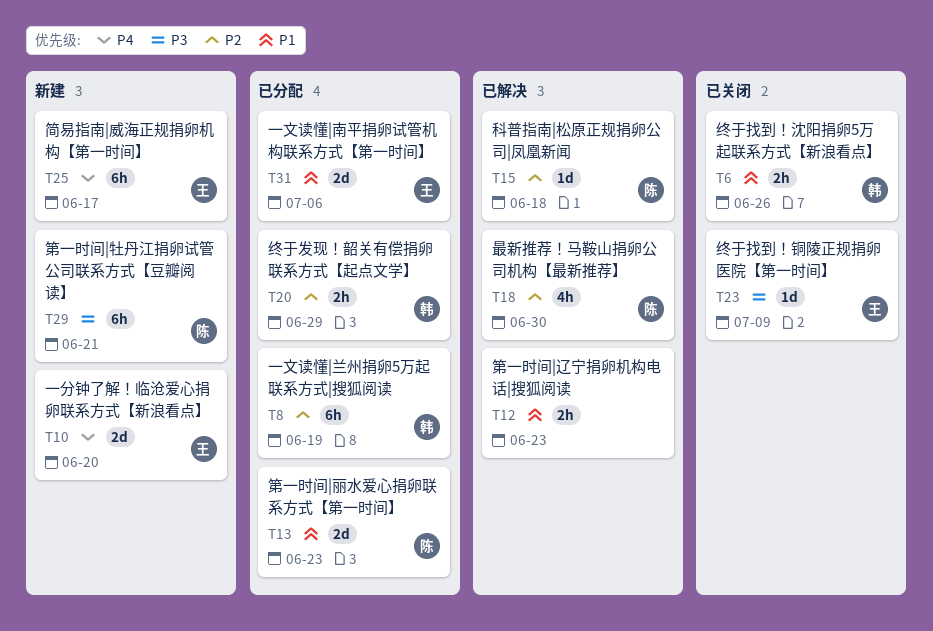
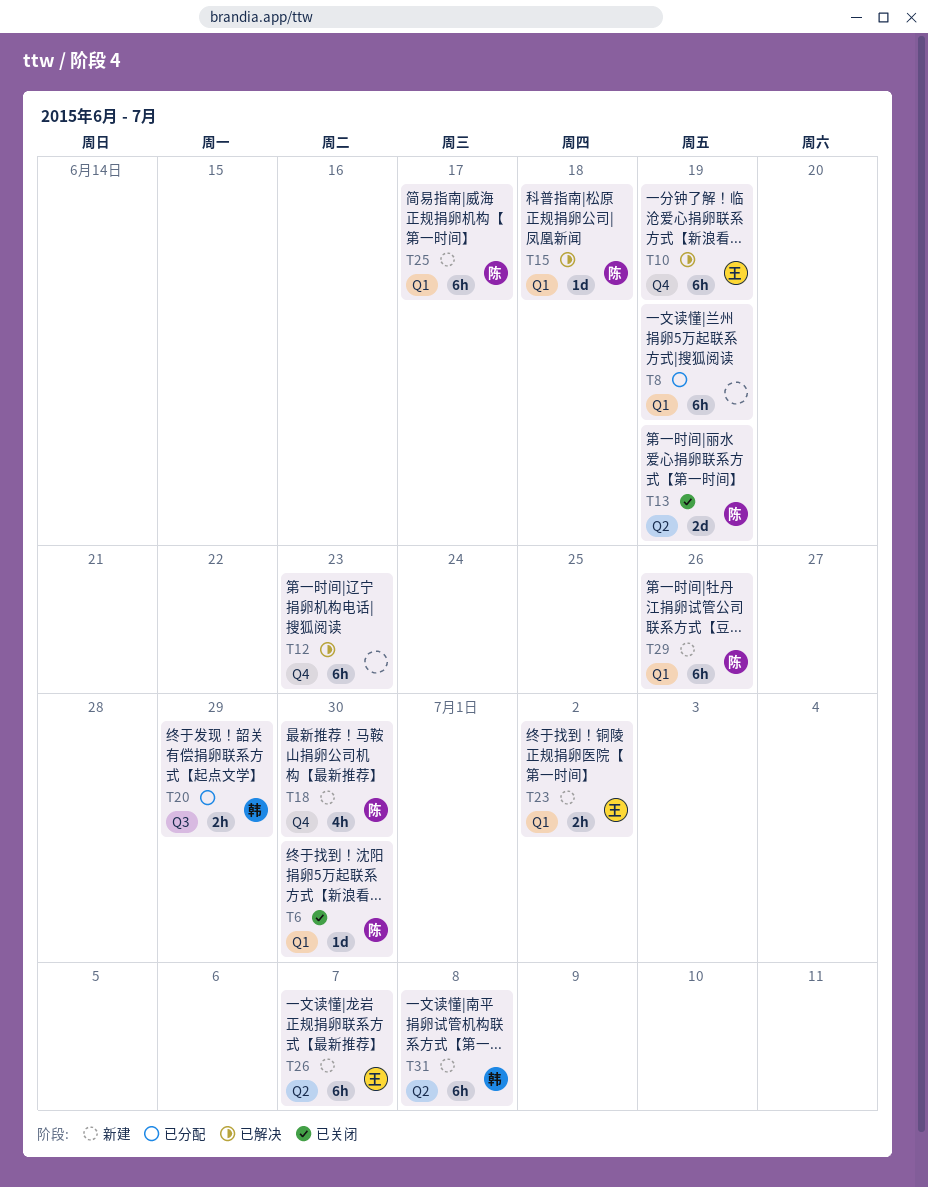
T6, owner: 韩 -> 陈
T6, estimate: 2h -> 1d
T6, due: Jun 26 -> Jun 30
T8, owner: 韩 -> none
T10, status: 新建 -> 已解决
T10, estimate: 2d -> 6h
T10, due: Jun 20 -> Jun 19
T12, estimate: 2h -> 6h
T13, status: 已分配 -> 已关闭
T13, due: Jun 23 -> Jun 19
T18, status: 已解决 -> 新建
T23, status: 已关闭 -> 新建
T23, estimate: 1d -> 2h
T23, due: Jul 9 -> Jul 2
T25, owner: 王 -> 陈
T26: none -> present
T29, due: Jun 21 -> Jun 26
T31, status: 已分配 -> 新建
T31, owner: 王 -> 韩
T31, estimate: 2d -> 6h
T31, due: Jul 6 -> Jul 8

